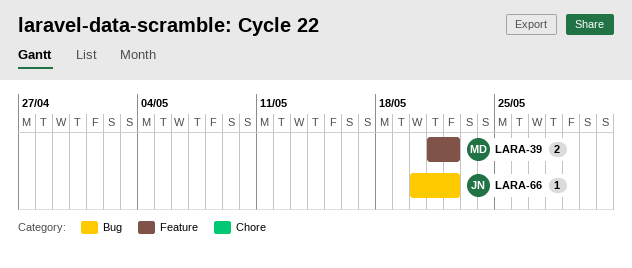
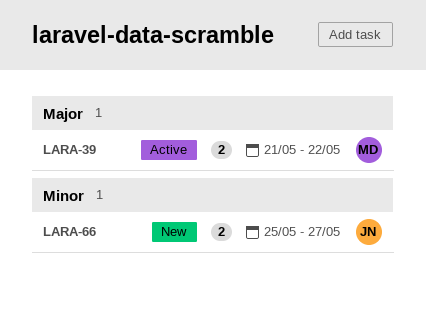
LARA-66, estimate: 1 -> 2
LARA-66, start: May 20 -> May 25
LARA-66, due: May 22 -> May 27

